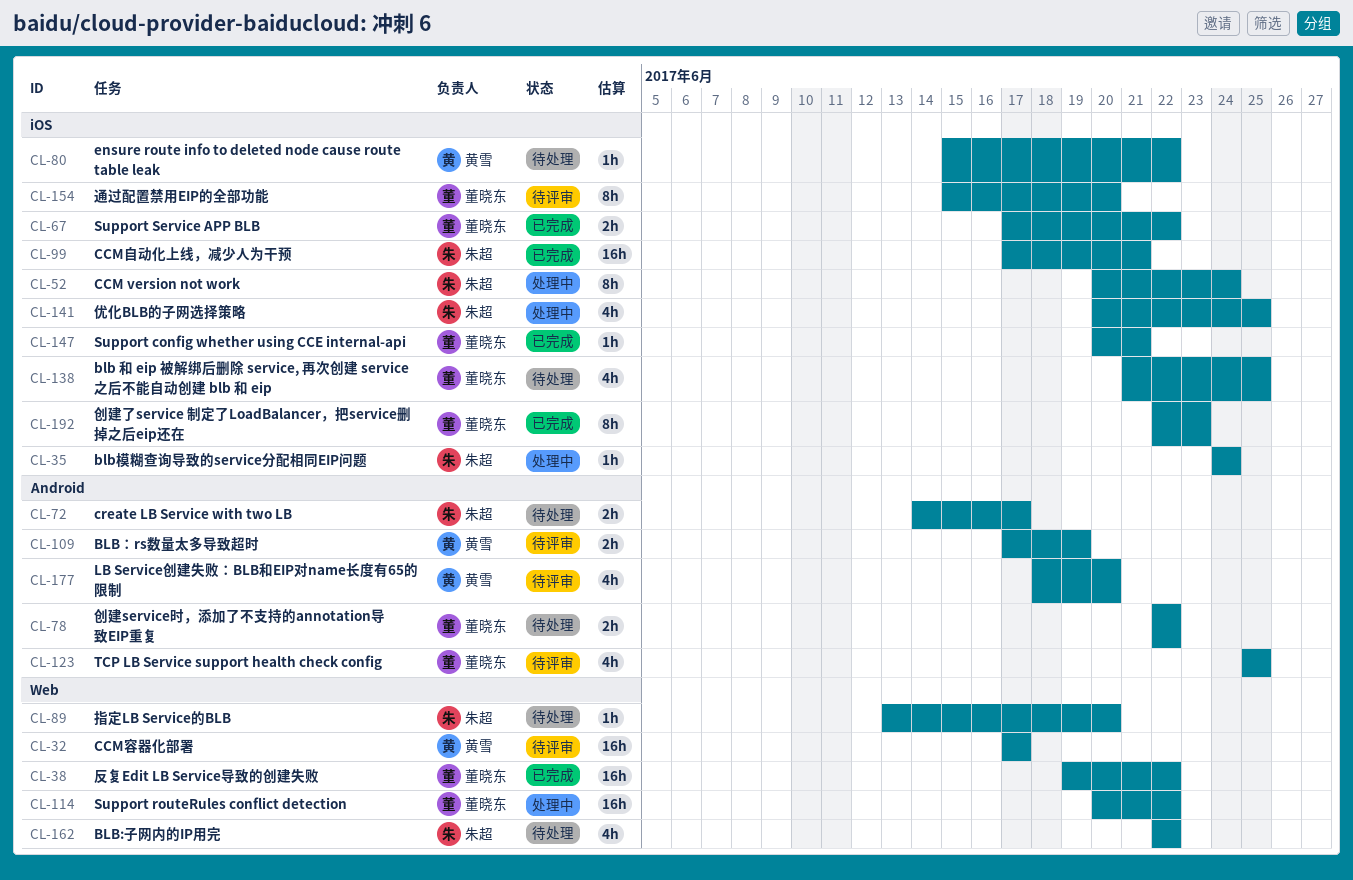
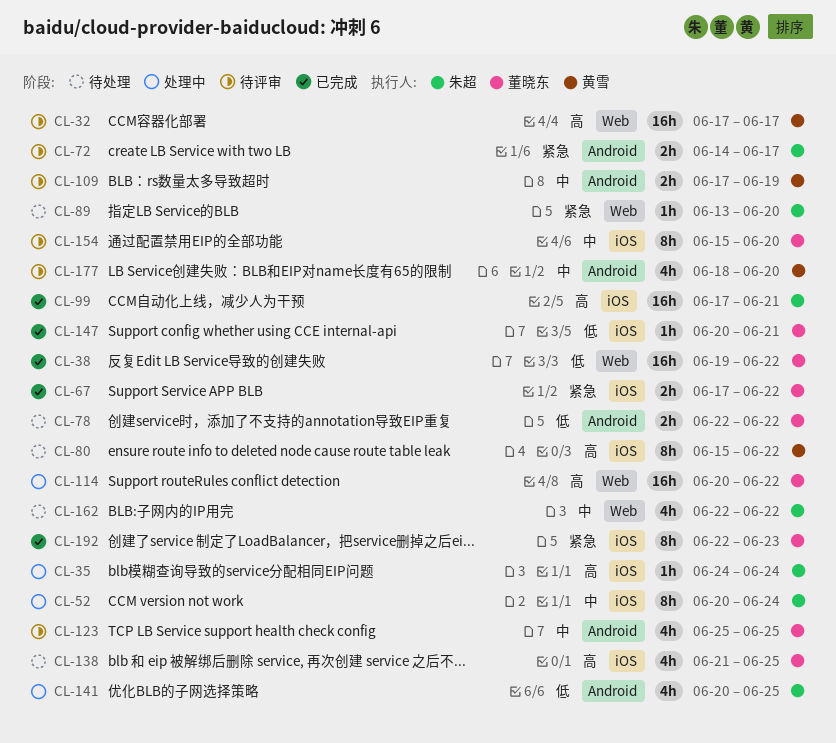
CL-72, status: 待处理 -> 待评审
CL-80, estimate: 1h -> 8h
CL-141, label: iOS -> Android

